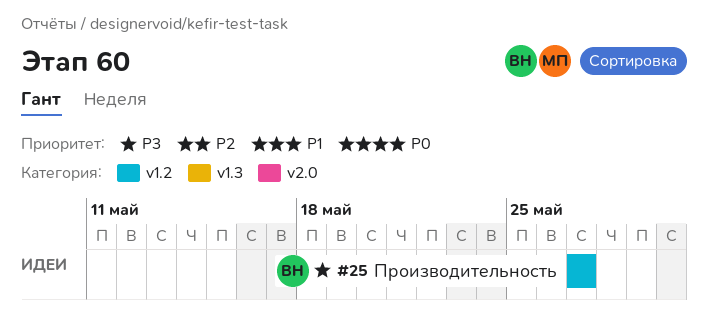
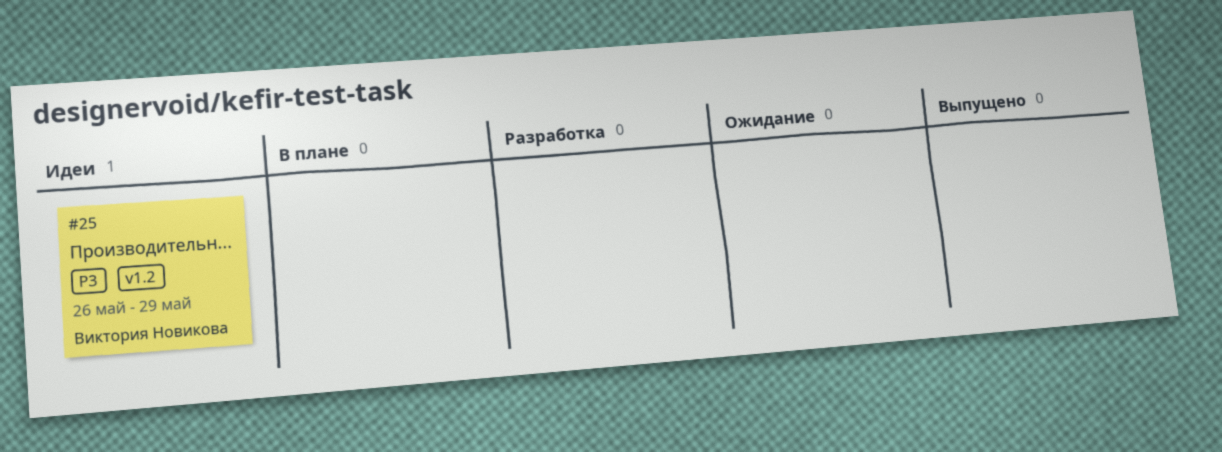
#25, start: May 27 -> May 26
#25, due: May 27 -> May 29

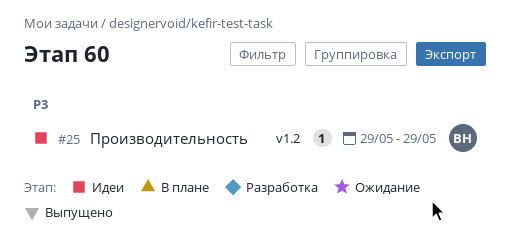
#25, start: May 26 -> May 29

